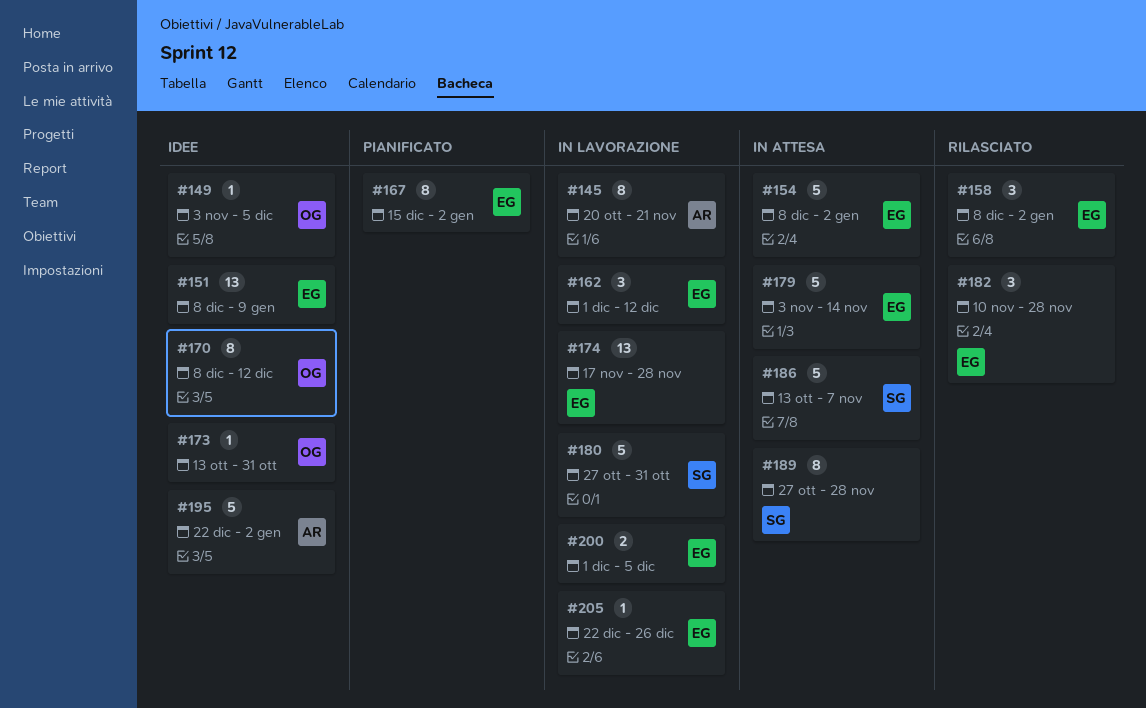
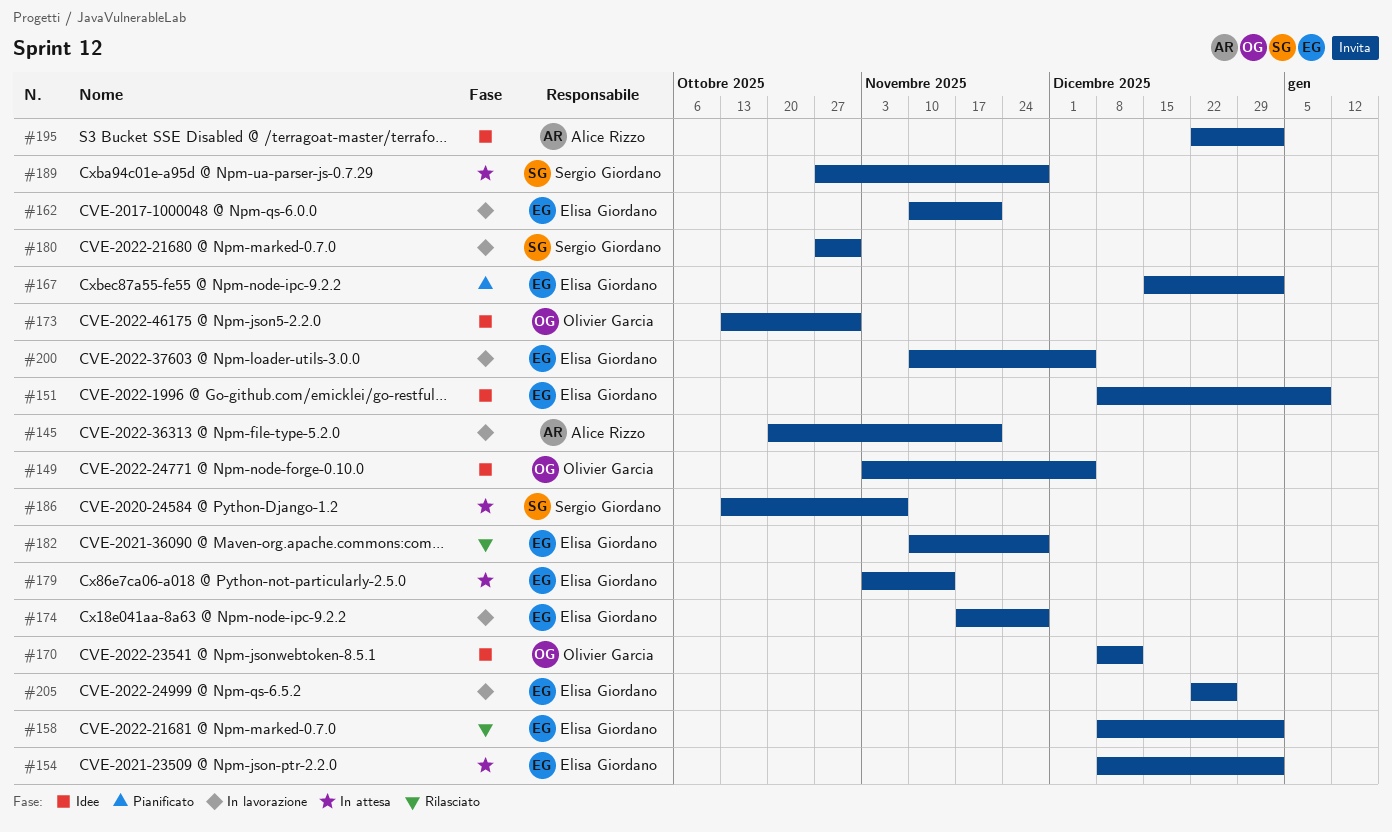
#162, start: Dec 1 -> Nov 10
#162, due: Dec 12 -> Nov 21
#200, start: Dec 1 -> Nov 10

